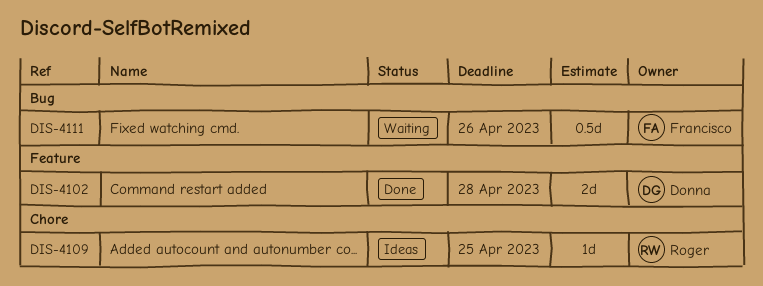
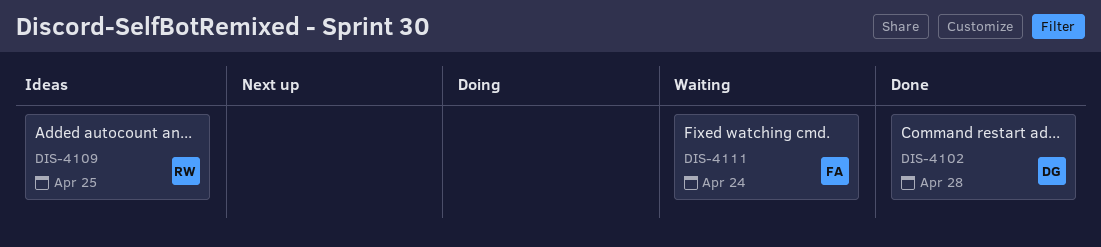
DIS-4111, due: Apr 26 -> Apr 24

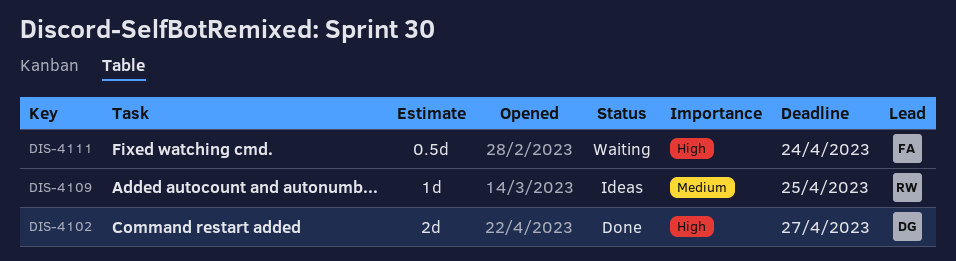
DIS-4102, due: Apr 28 -> Apr 27

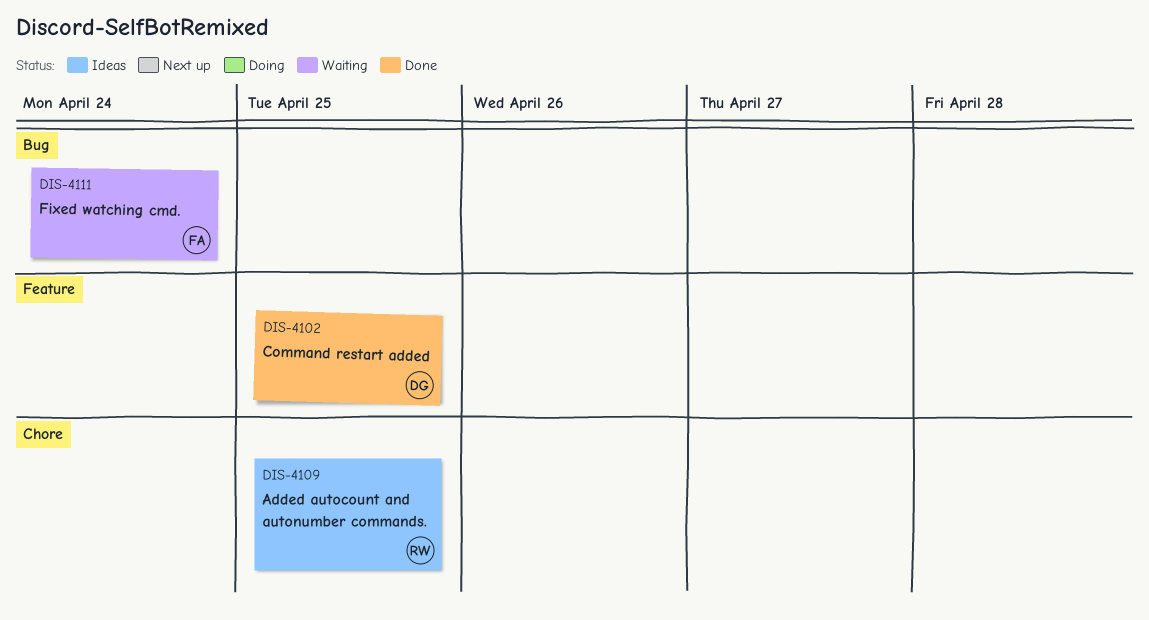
DIS-4102, due: Apr 27 -> Apr 25

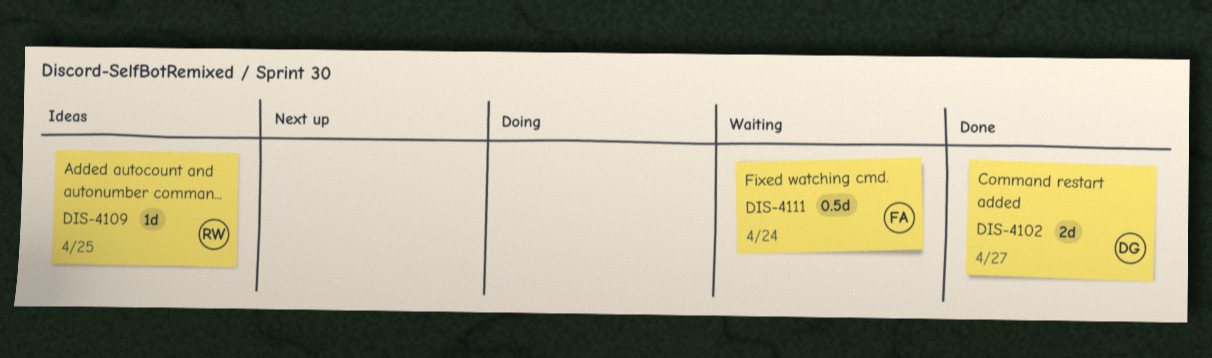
DIS-4102, due: Apr 25 -> Apr 27

